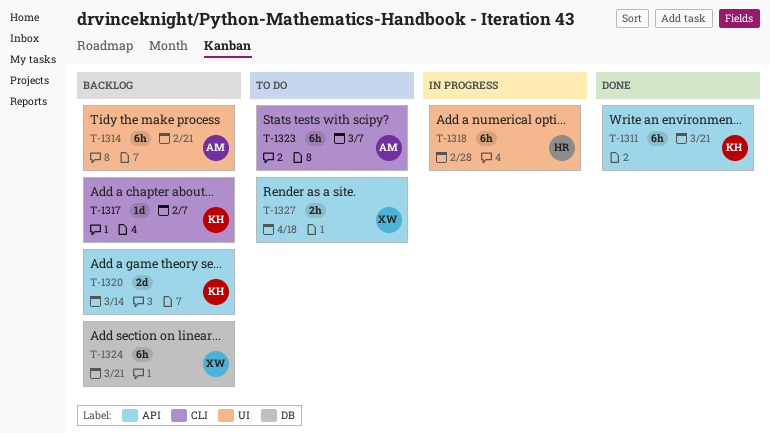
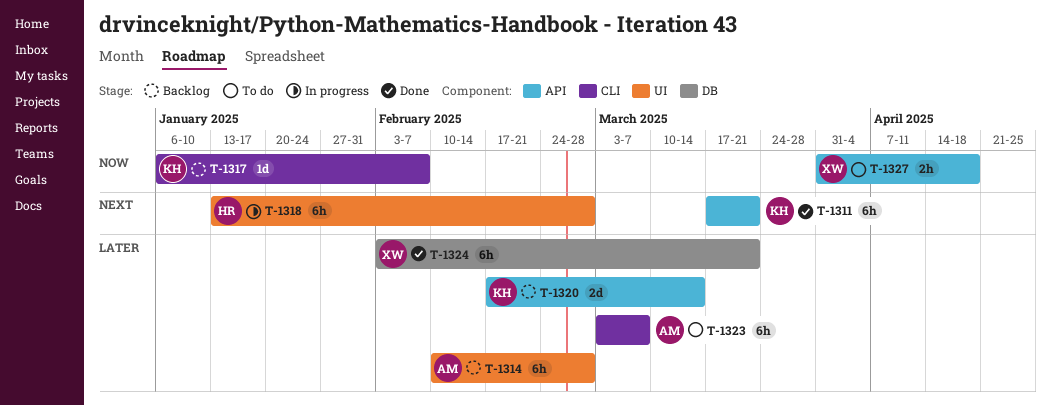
T-1314, due: Feb 21 -> Feb 28
T-1324, status: Backlog -> Done

